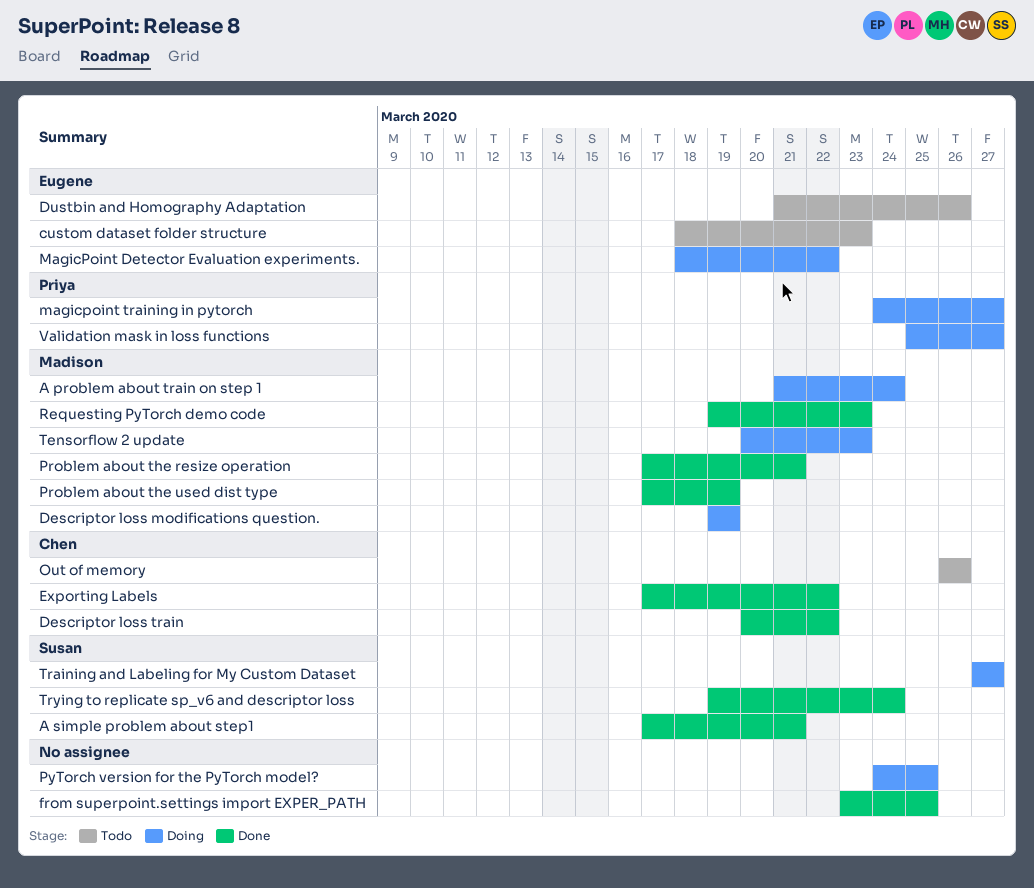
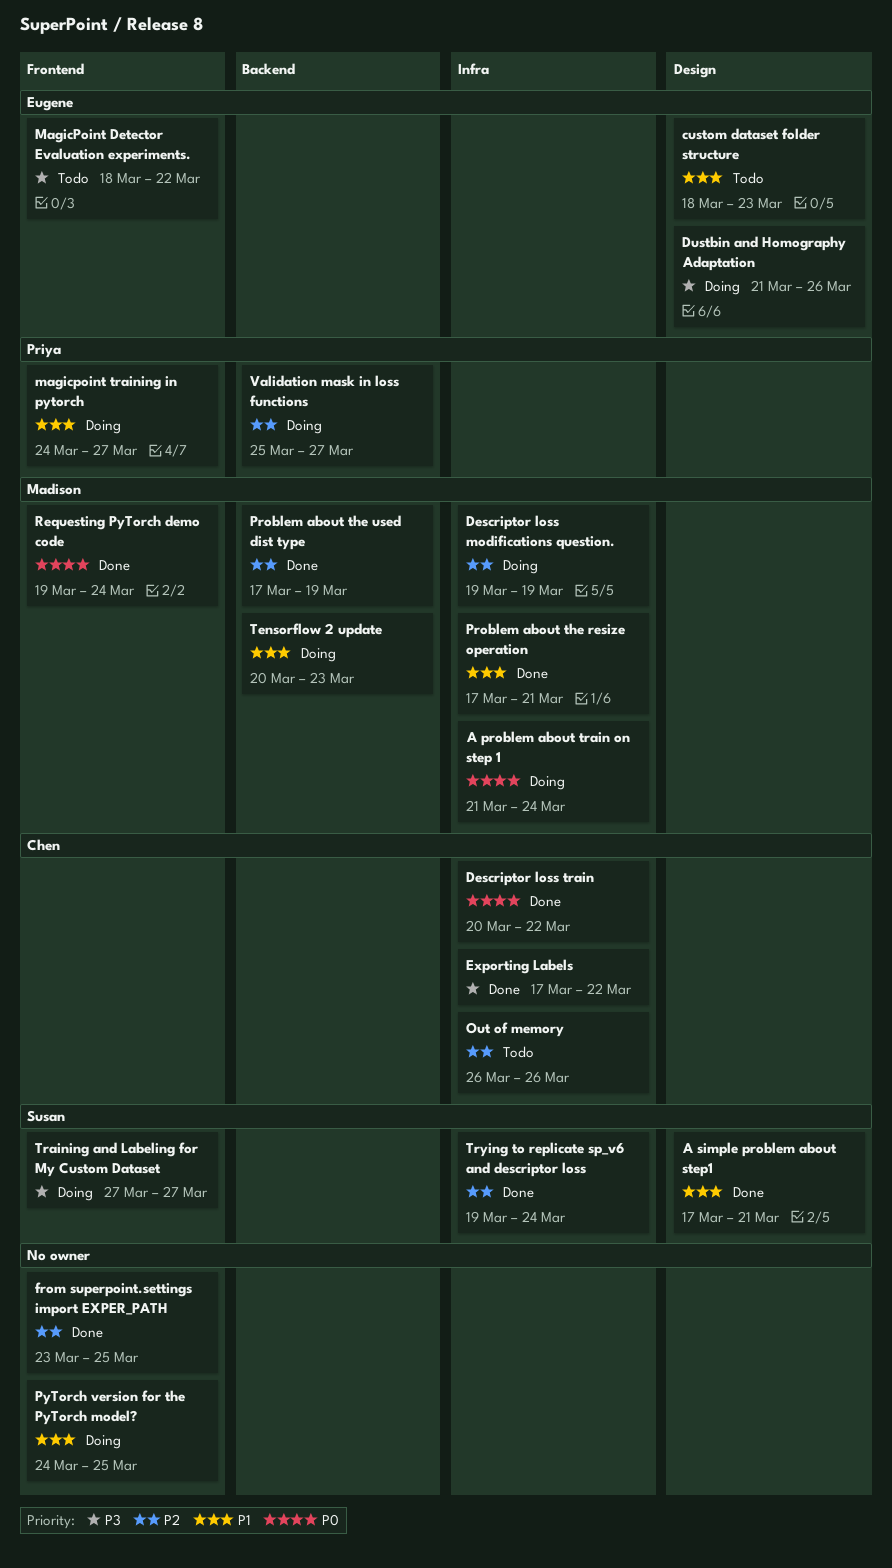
Dustbin and Homography Adaptation, status: Todo -> Doing
MagicPoint Detector Evaluation experiments., status: Doing -> Todo
Requesting PyTorch demo code, due: Mar 23 -> Mar 24

